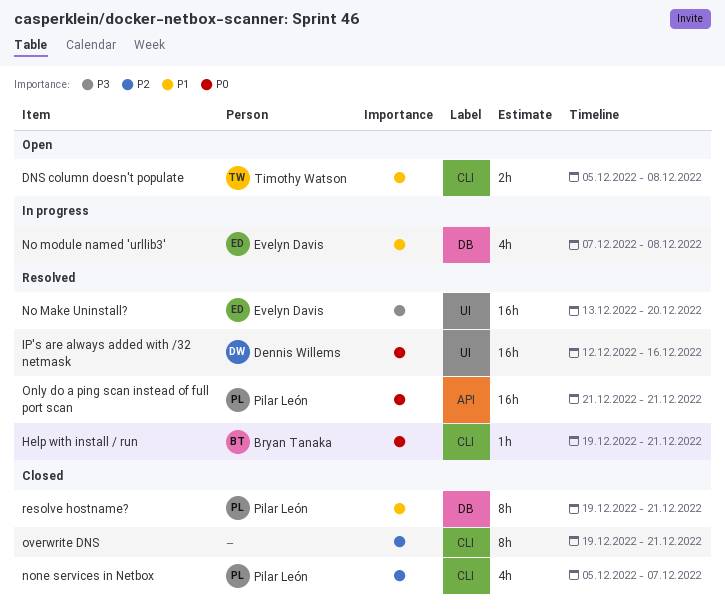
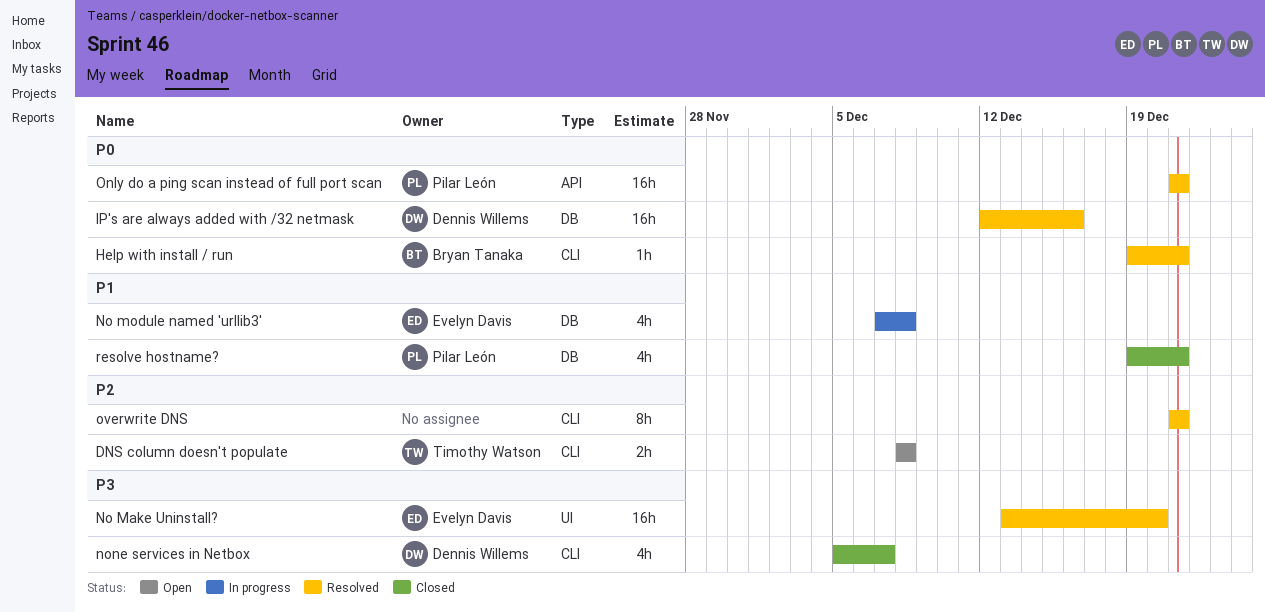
DNS column doesn't populate, priority: P1 -> P2
DNS column doesn't populate, start: Dec 5 -> Dec 8
IP's are always added with /32 netmask, label: UI -> DB
none services in Netbox, owner: Pilar León -> Dennis Willems
none services in Netbox, priority: P2 -> P3
overwrite DNS, status: Closed -> Resolved
overwrite DNS, start: Dec 19 -> Dec 21
resolve hostname?, estimate: 8h -> 4h

